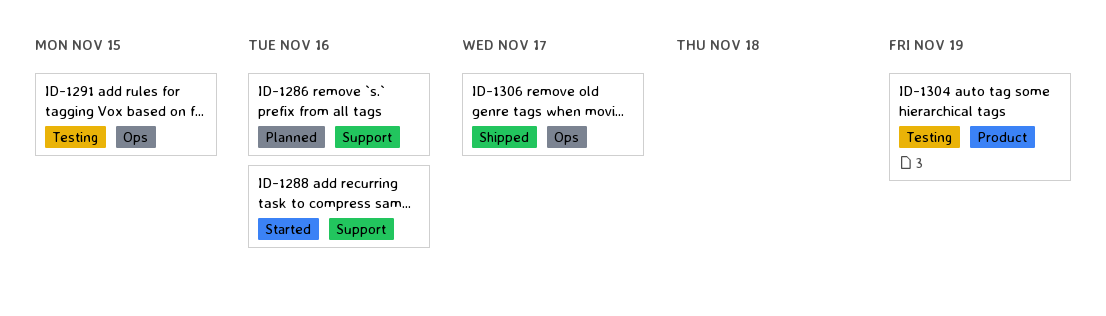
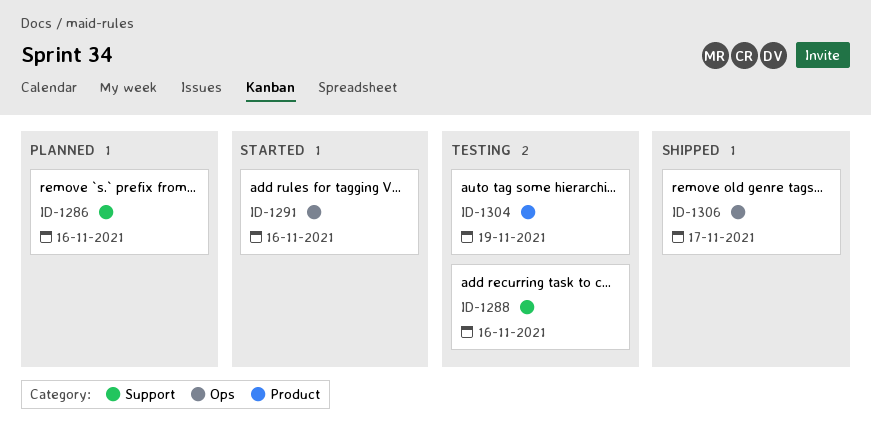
ID-1288, status: Started -> Testing
ID-1291, status: Testing -> Started
ID-1291, due: Nov 15 -> Nov 16

